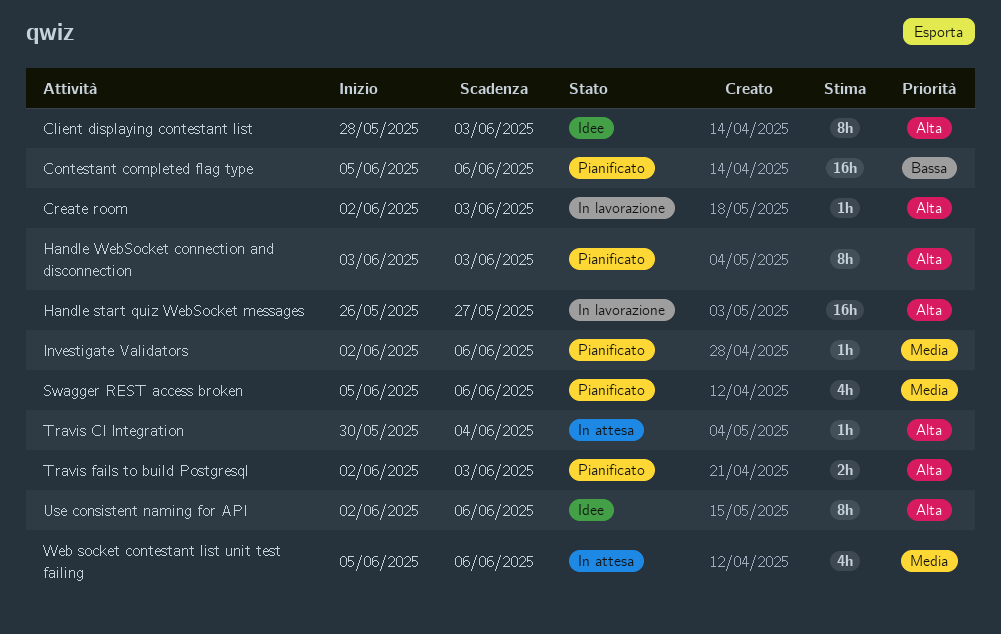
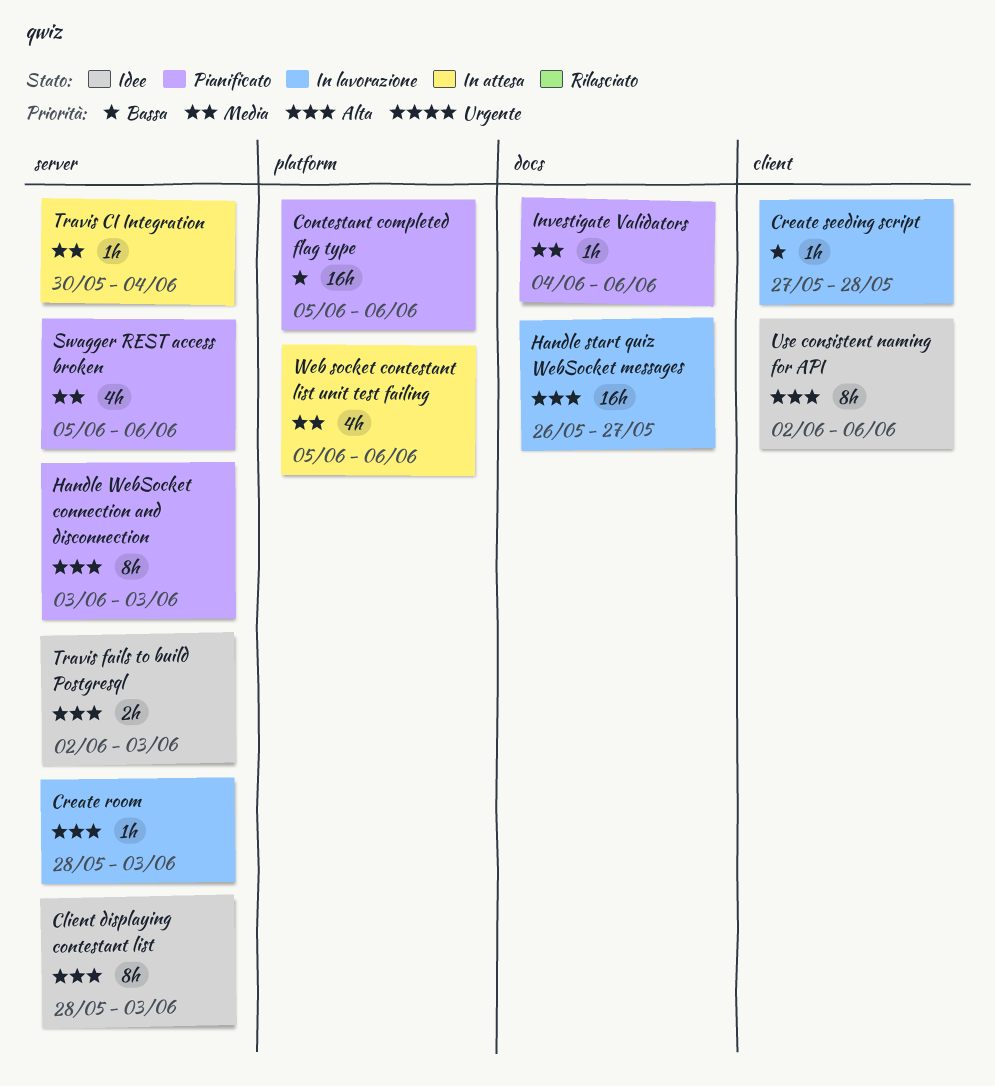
Create room, start: Jun 2 -> May 28
Create seeding script: none -> present
Investigate Validators, start: Jun 2 -> Jun 4
Travis CI Integration, priority: Alta -> Media
Travis fails to build Postgresql, status: Pianificato -> Idee

